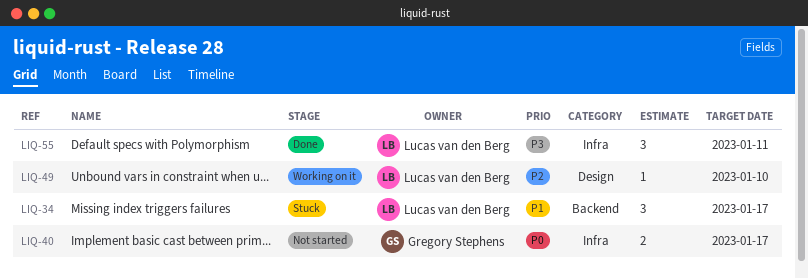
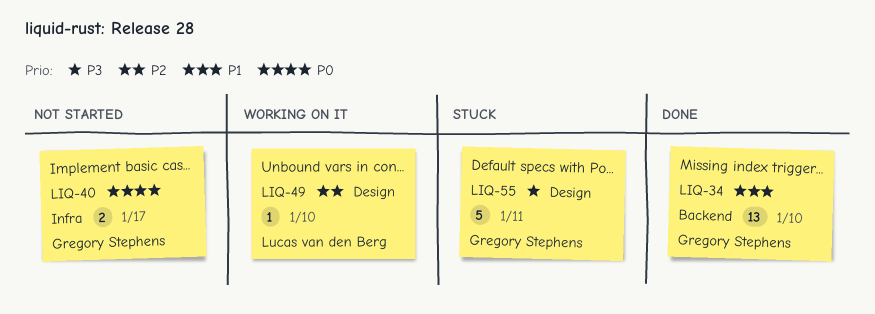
LIQ-34, status: Stuck -> Done
LIQ-34, owner: Lucas van den Berg -> Gregory Stephens
LIQ-34, estimate: 3 -> 13
LIQ-34, due: Jan 17 -> Jan 10
LIQ-55, status: Done -> Stuck
LIQ-55, owner: Lucas van den Berg -> Gregory Stephens
LIQ-55, label: Infra -> Design
LIQ-55, estimate: 3 -> 5

